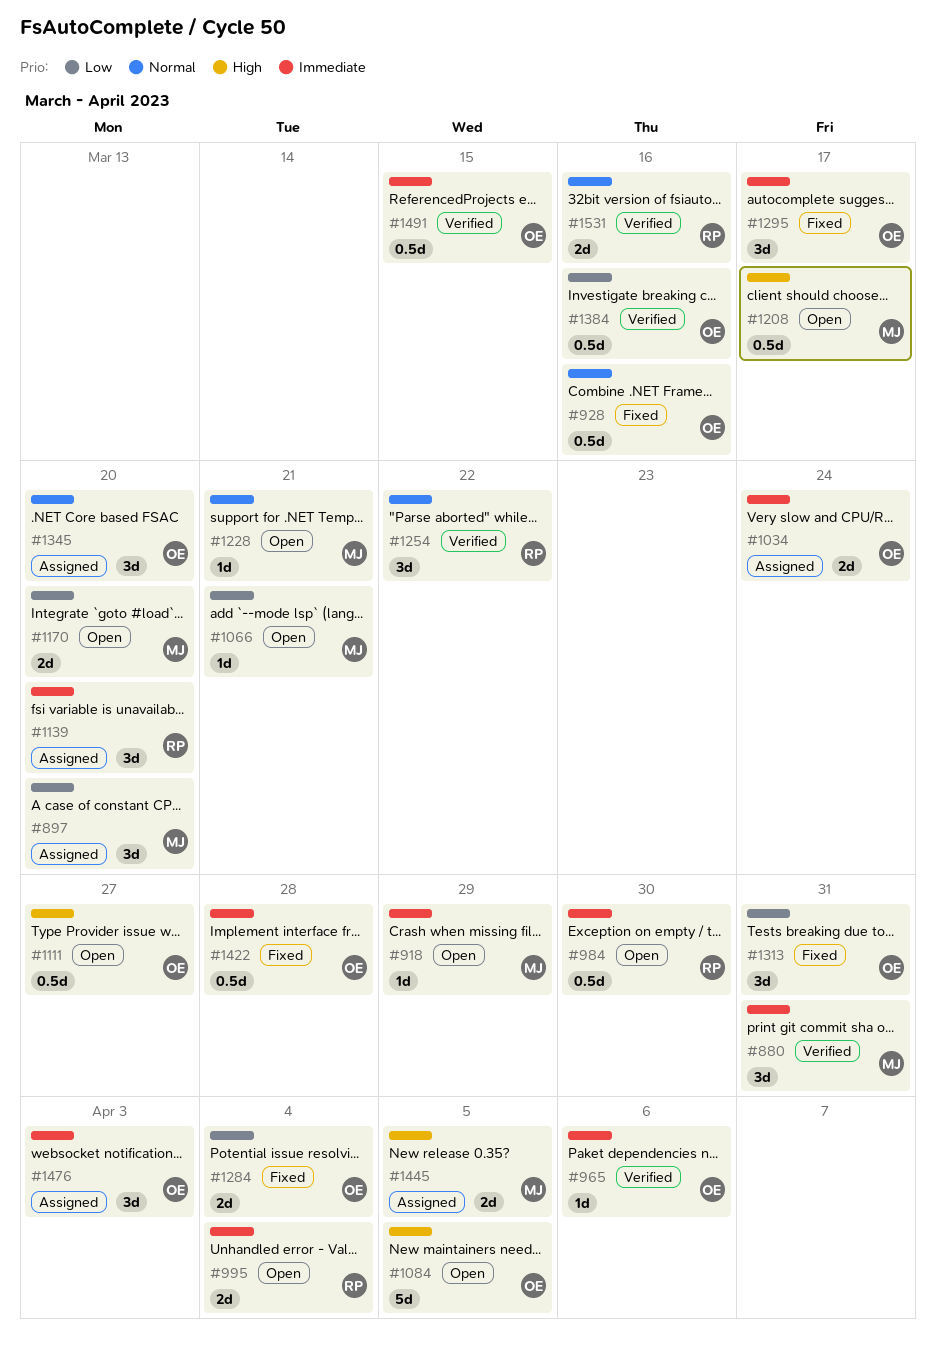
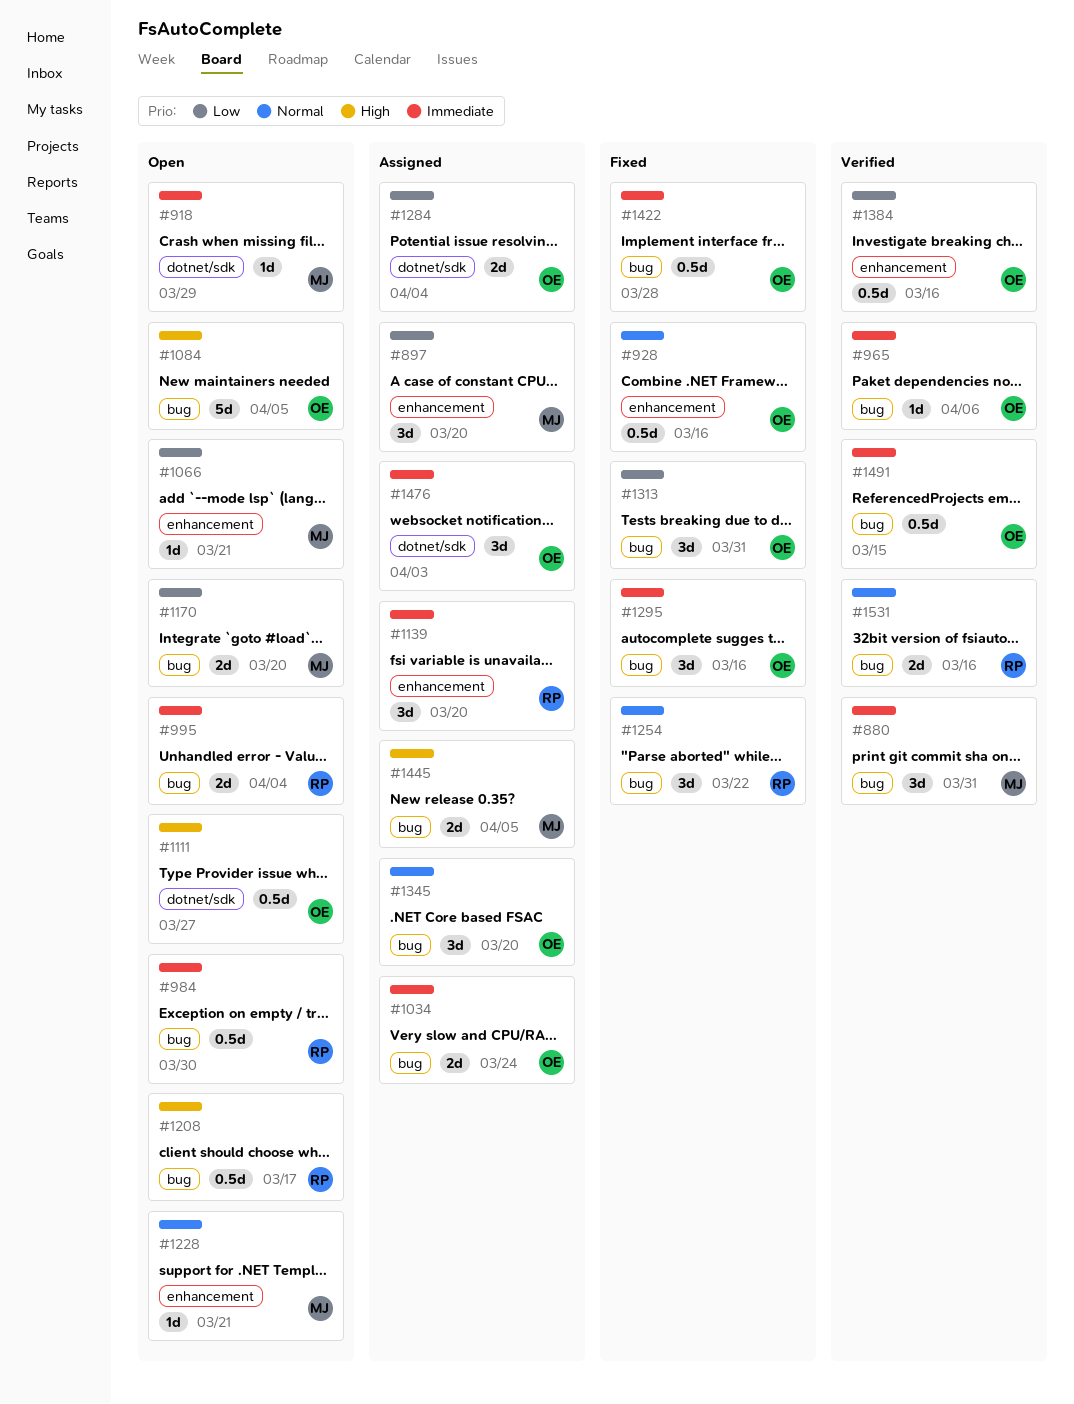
#1208, owner: MJ -> RP
#1254, status: Verified -> Fixed
#1284, status: Fixed -> Assigned
#1295, due: Mar 17 -> Mar 16

